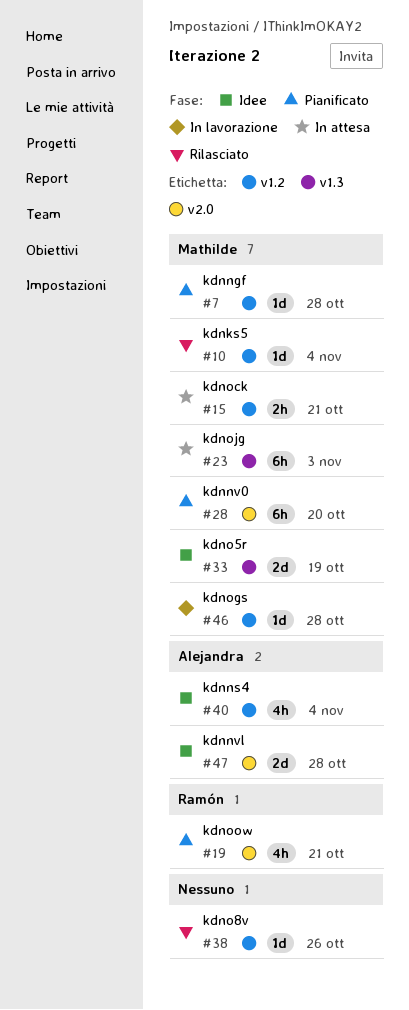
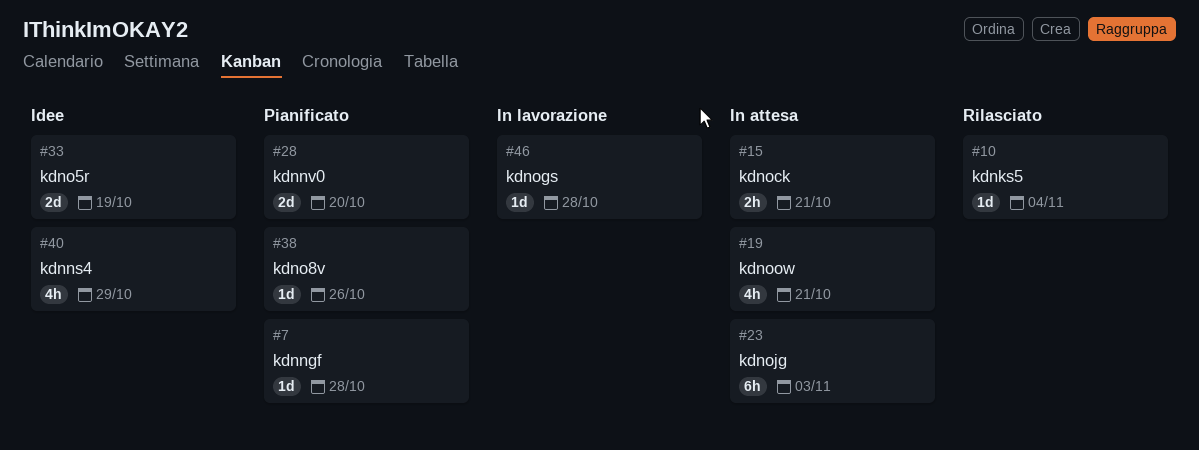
#19, status: Pianificato -> In attesa
#28, estimate: 6h -> 2d
#38, status: Rilasciato -> Pianificato
#40, due: Nov 4 -> Oct 29
#47: present -> none

